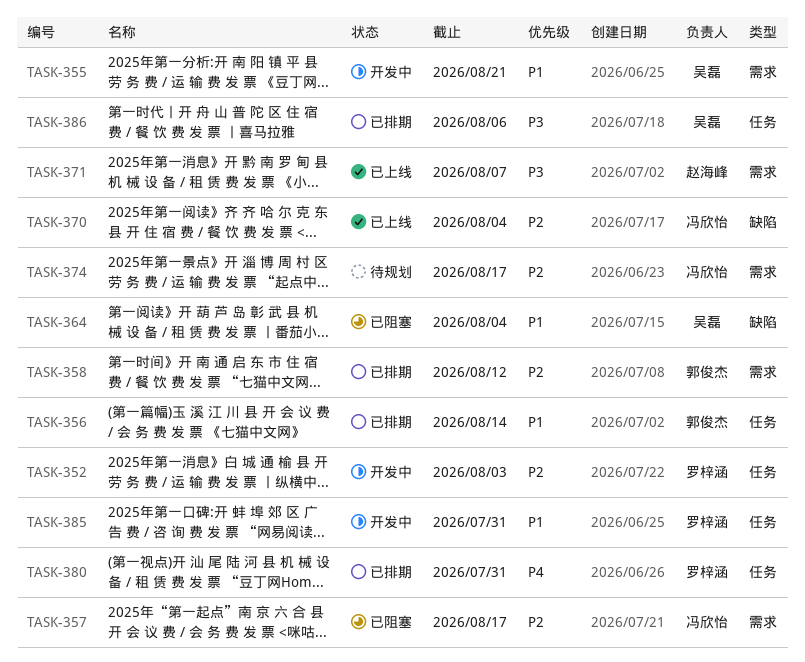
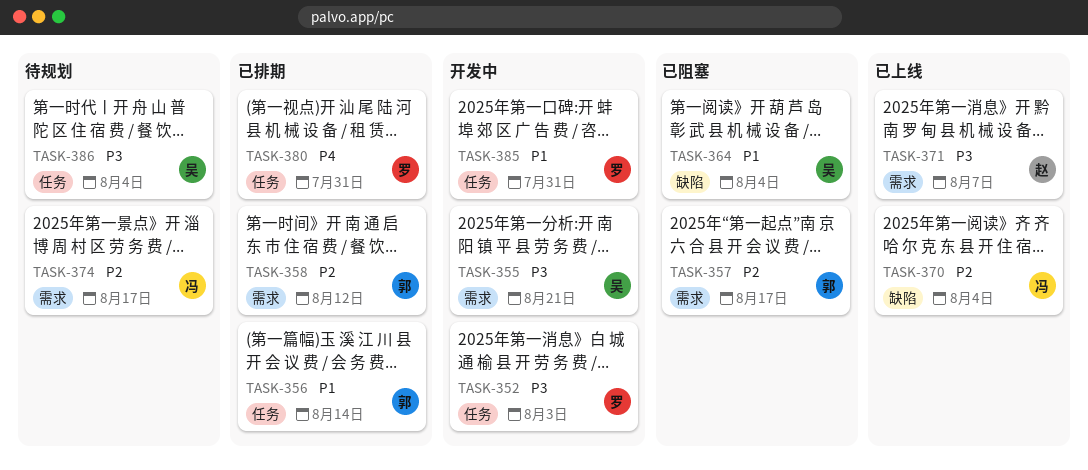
TASK-352, priority: P2 -> P3
TASK-355, priority: P1 -> P3
TASK-357, owner: 冯欣怡 -> 郭俊杰
TASK-386, status: 已排期 -> 待规划
TASK-386, due: Aug 6 -> Aug 4

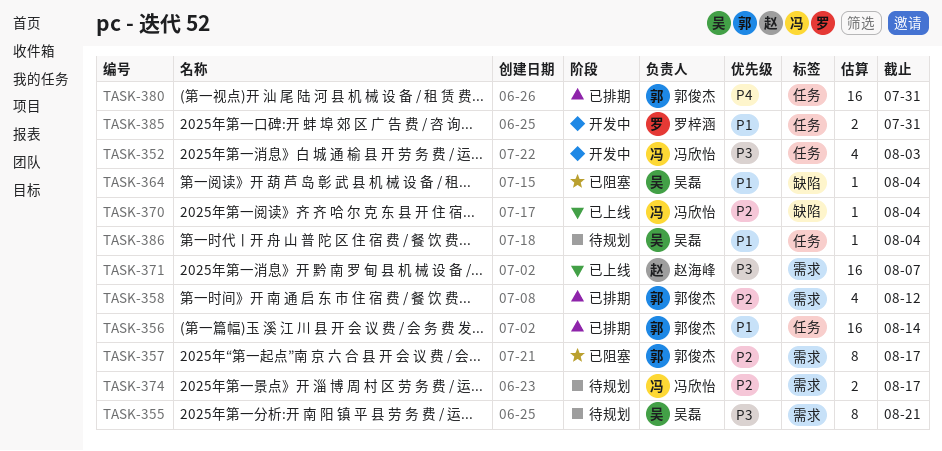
TASK-352, owner: 罗梓涵 -> 冯欣怡
TASK-355, status: 开发中 -> 待规划
TASK-380, owner: 罗梓涵 -> 郭俊杰
TASK-386, priority: P3 -> P1

